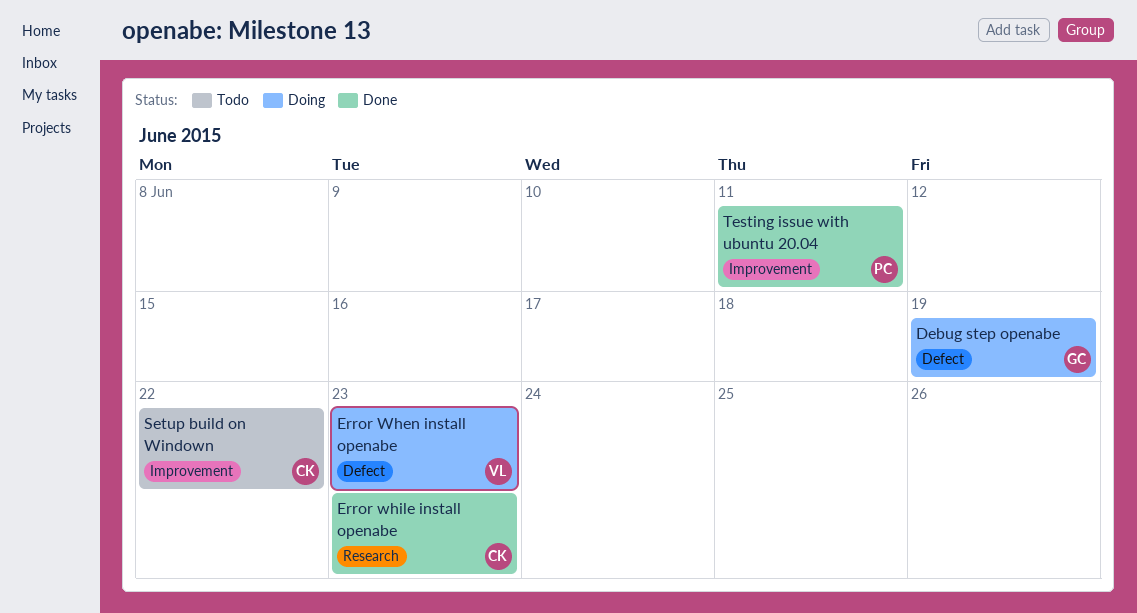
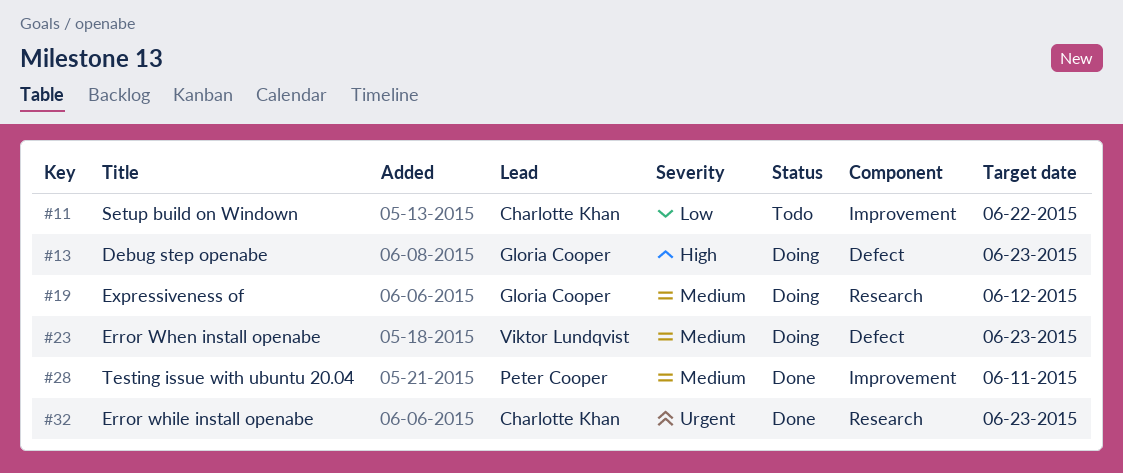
Debug step openabe, due: Jun 19 -> Jun 23
Expressiveness of: none -> present

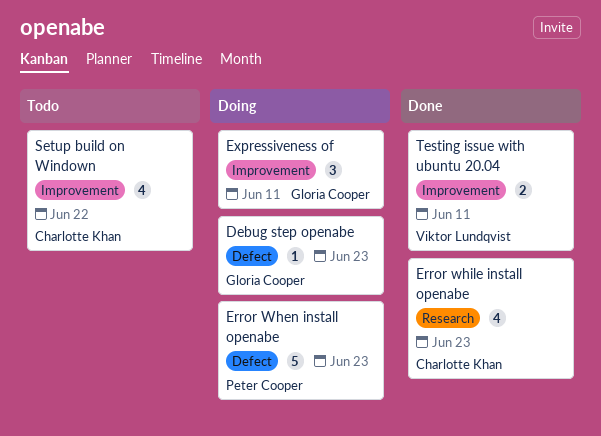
Error When install openabe, owner: Viktor Lundqvist -> Peter Cooper
Expressiveness of, label: Research -> Improvement
Expressiveness of, due: Jun 12 -> Jun 11
Testing issue with ubuntu 20.04, owner: Peter Cooper -> Viktor Lundqvist

